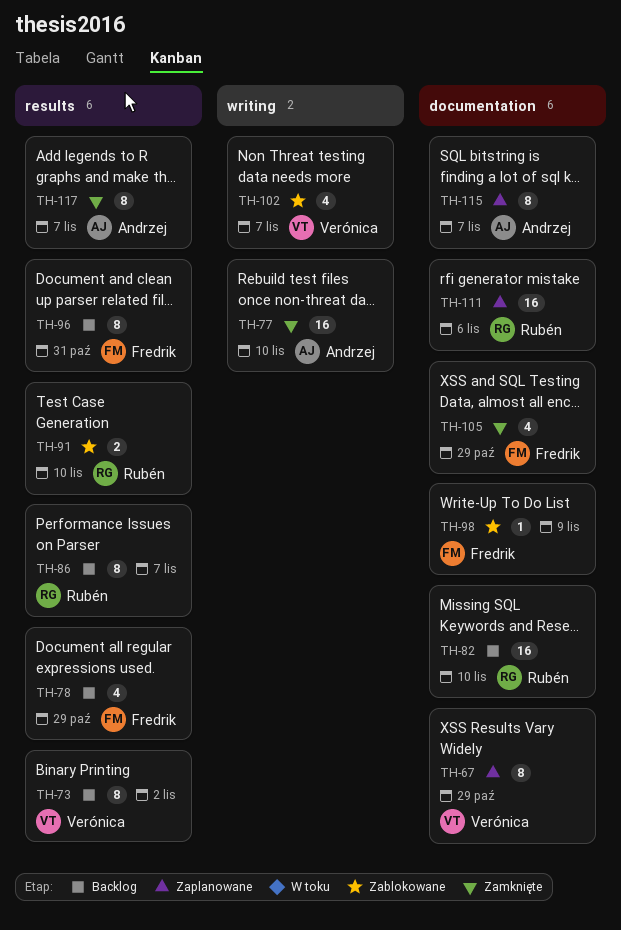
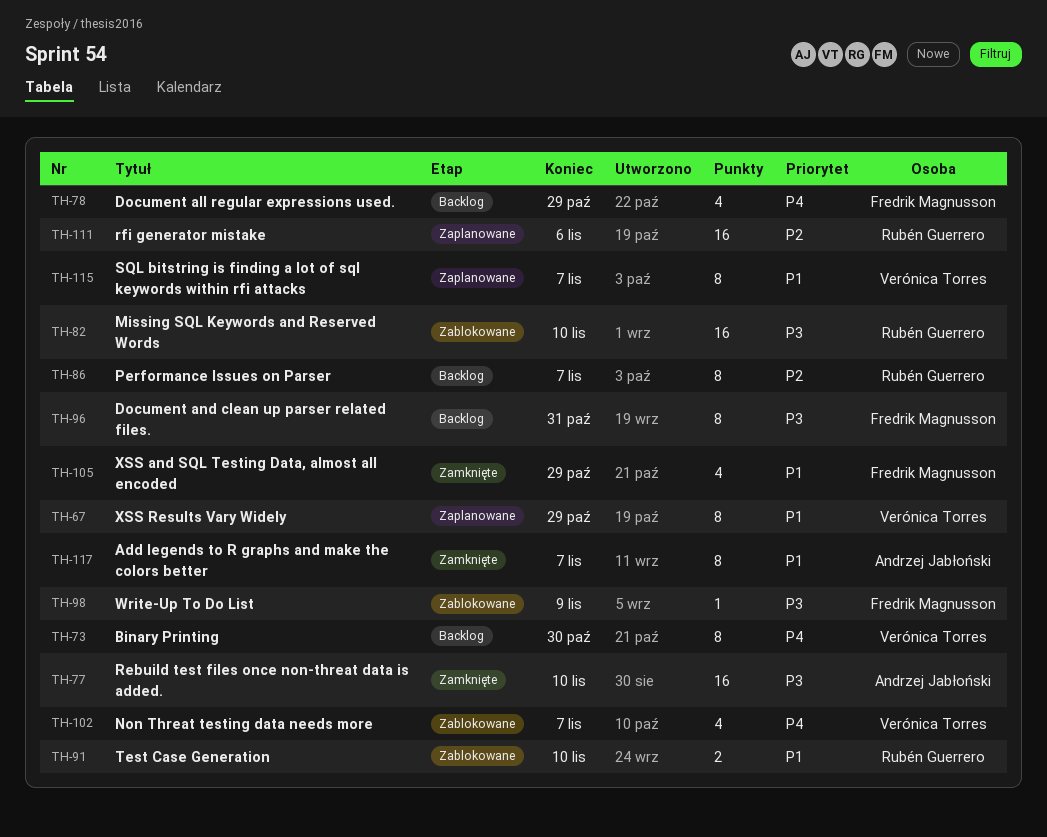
TH-73, due: Nov 2 -> Oct 30
TH-82, status: Backlog -> Zablokowane
TH-115, owner: Andrzej Jabłoński -> Verónica Torres

